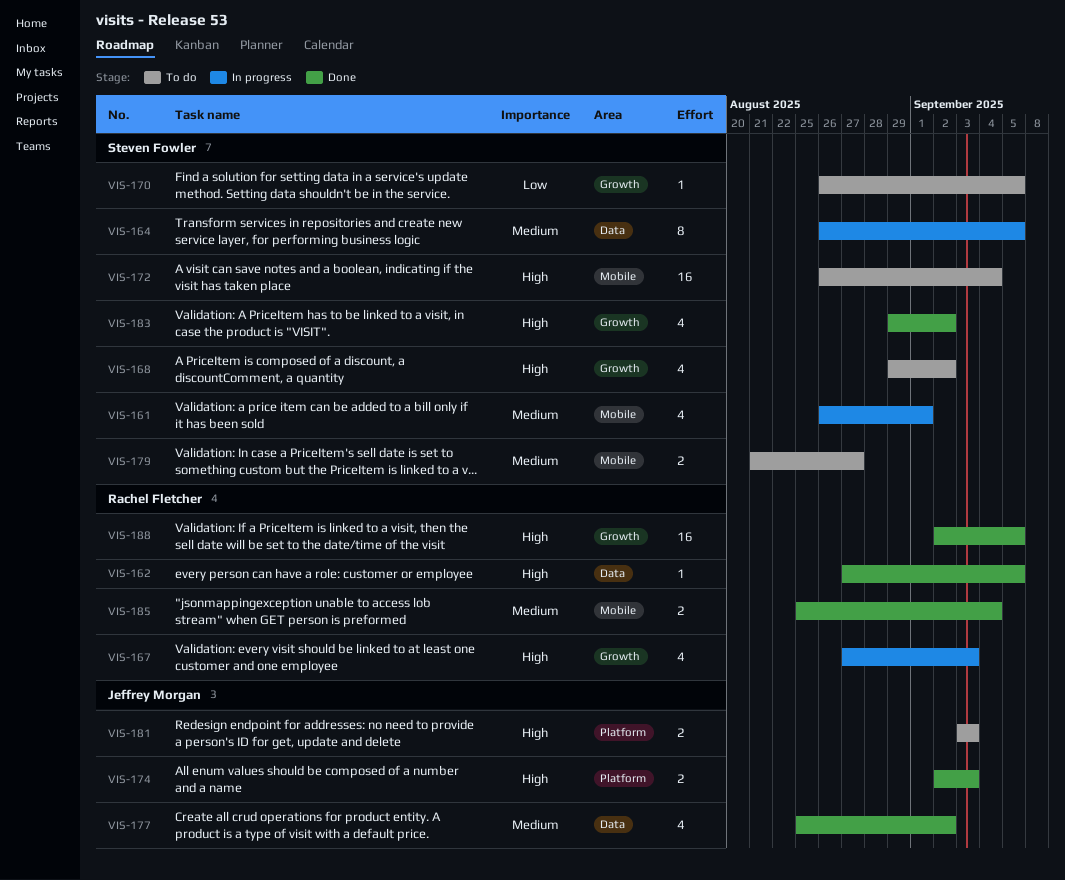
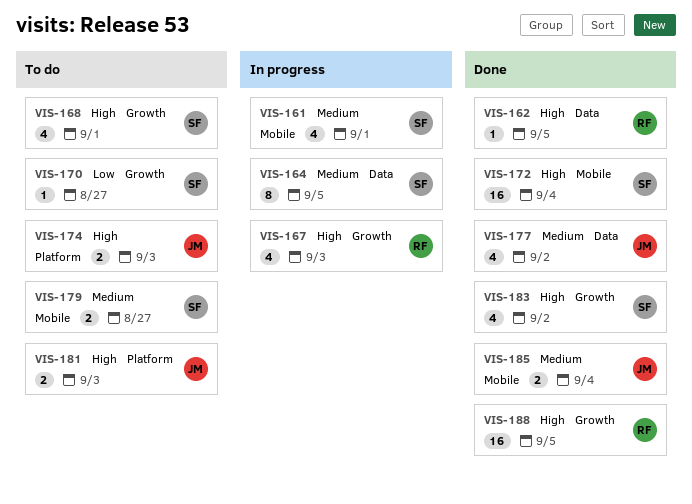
VIS-168, due: Sep 2 -> Sep 1
VIS-170, due: Sep 5 -> Aug 27
VIS-172, status: To do -> Done
VIS-174, status: Done -> To do
VIS-185, owner: Rachel Fletcher -> Jeffrey Morgan

